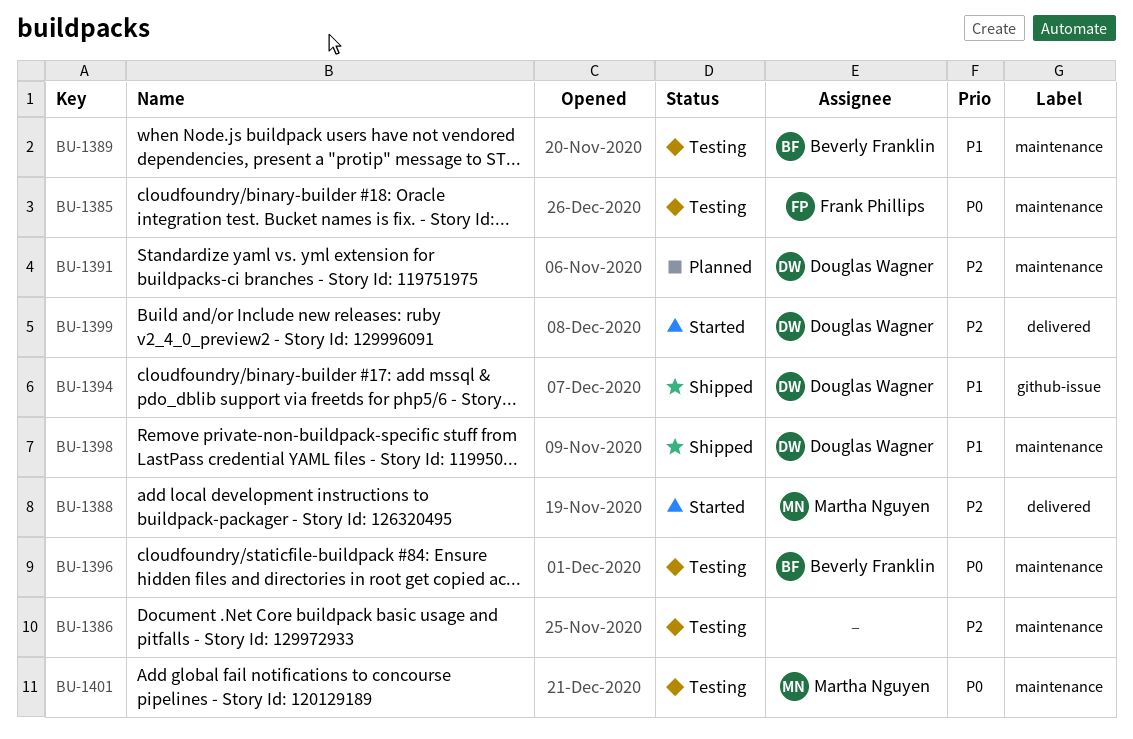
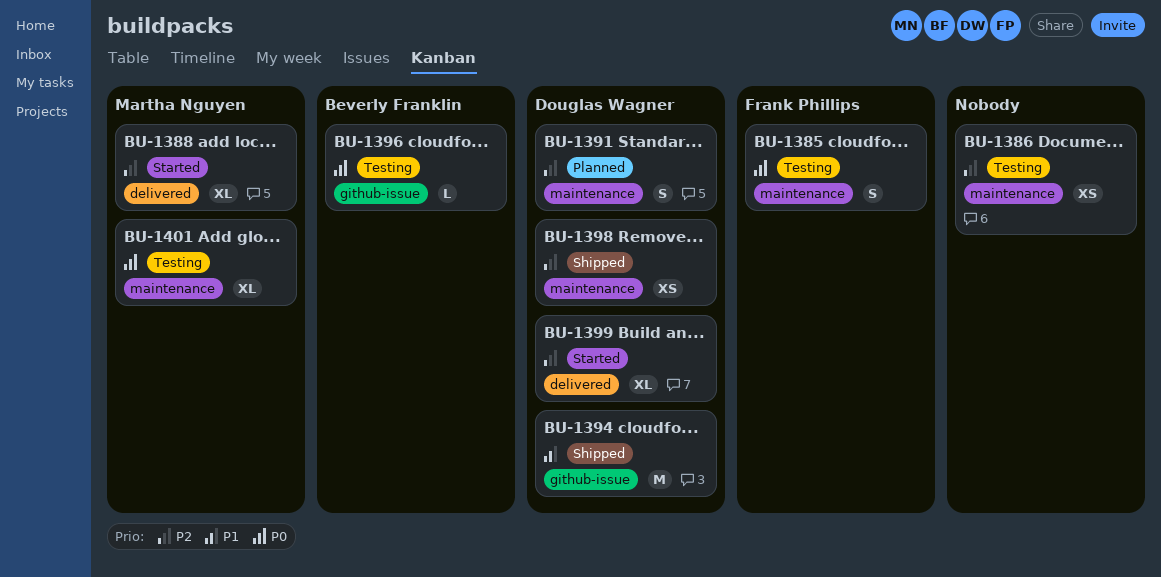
BU-1389: present -> none
BU-1396, label: maintenance -> github-issue
BU-1398, priority: P1 -> P2

